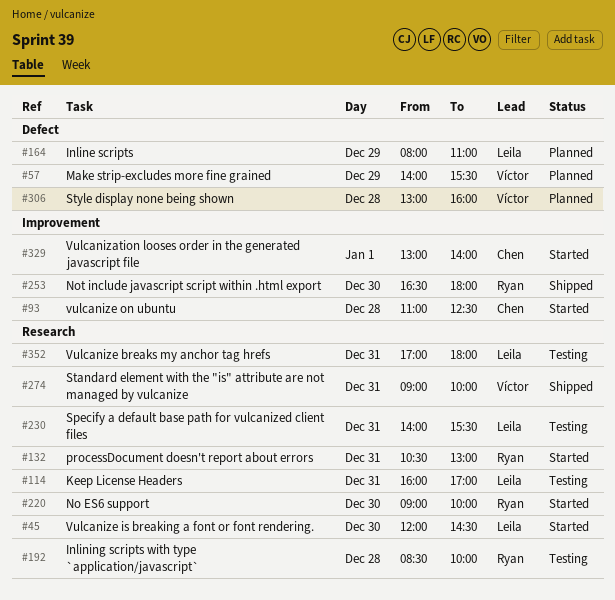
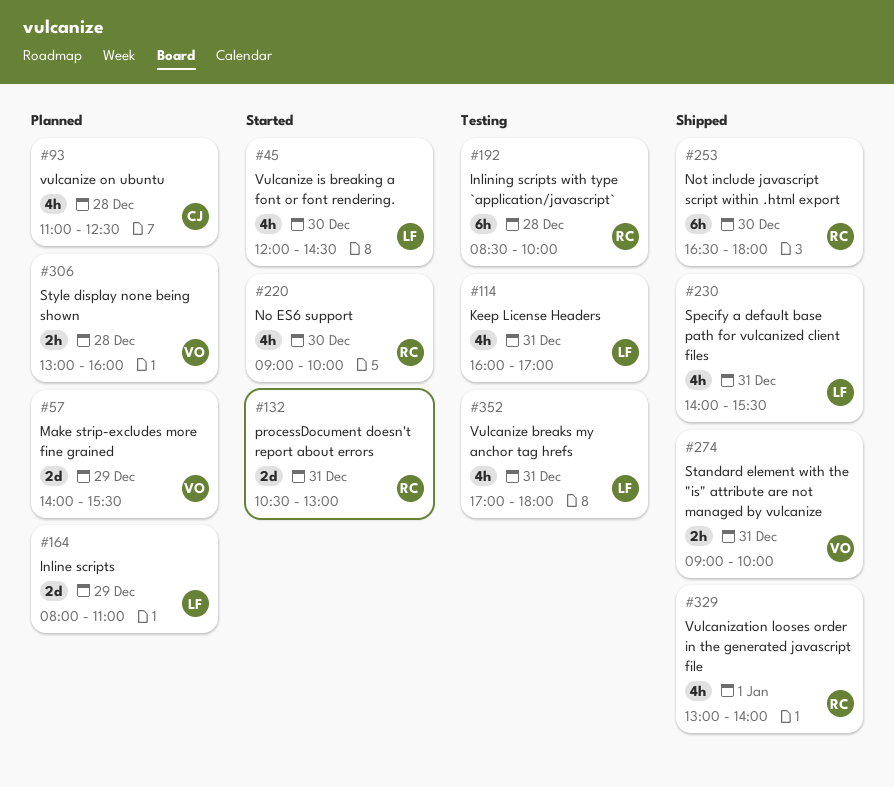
#93, status: Started -> Planned
#230, status: Testing -> Shipped
#329, status: Started -> Shipped
#329, owner: Chen -> Ryan

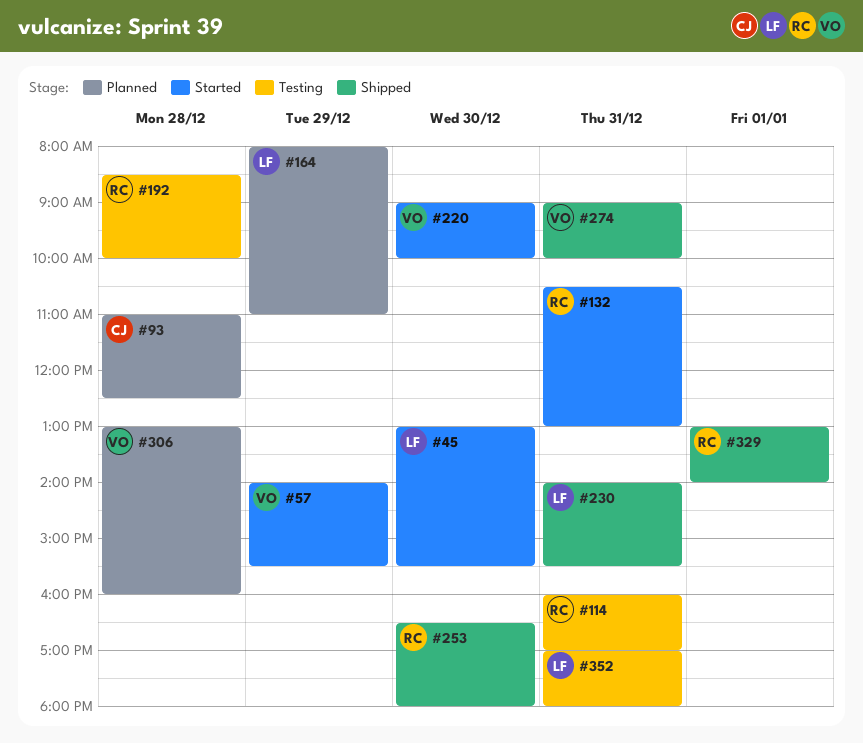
#45, begins: 12:00 -> 13:00
#45, ends: 14:30 -> 15:30
#57, status: Planned -> Started
#114, owner: LF -> RC
#220, owner: RC -> VO

